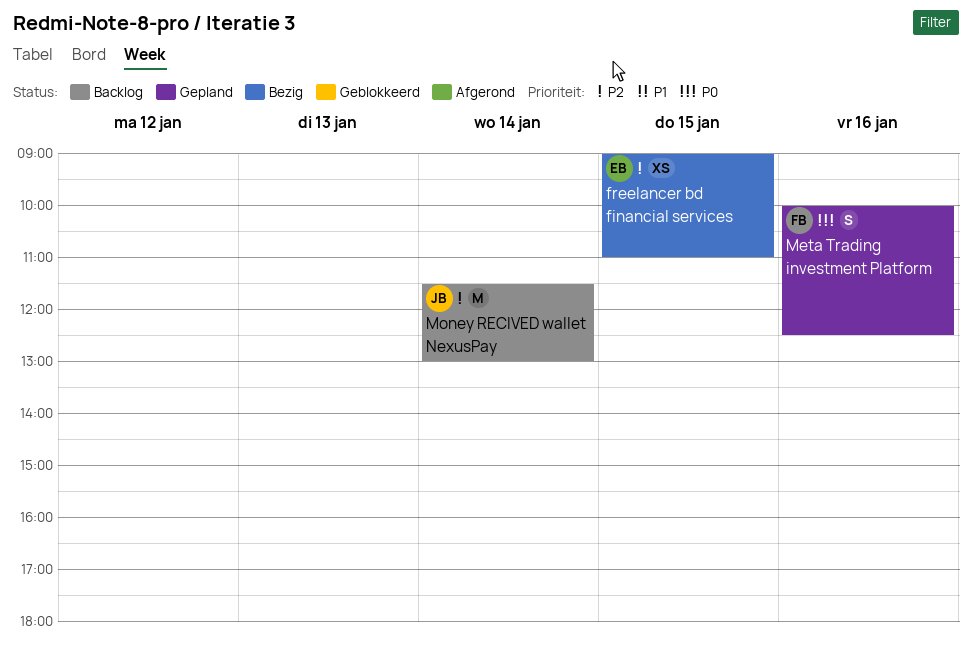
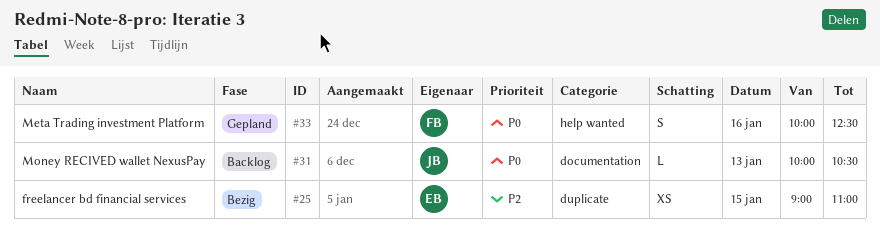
Money RECIVED wallet NexusPay, priority: P2 -> P0
Money RECIVED wallet NexusPay, estimate: M -> L
Money RECIVED wallet NexusPay, day: Jan 14 -> Jan 13
Money RECIVED wallet NexusPay, begins: 11:30 -> 10:00
Money RECIVED wallet NexusPay, ends: 13:00 -> 10:30

